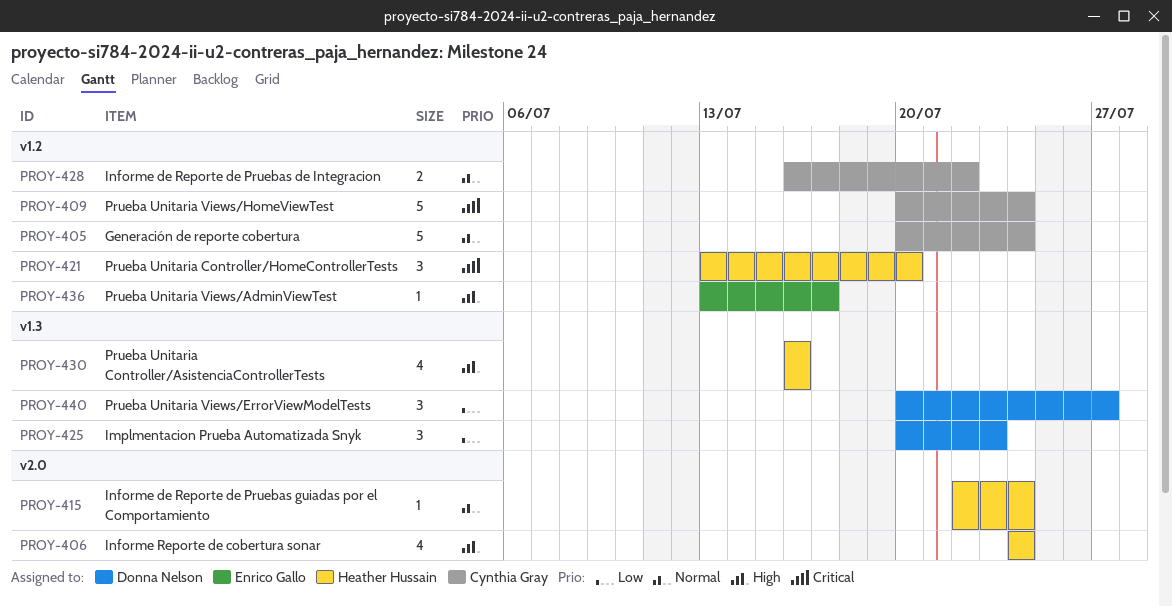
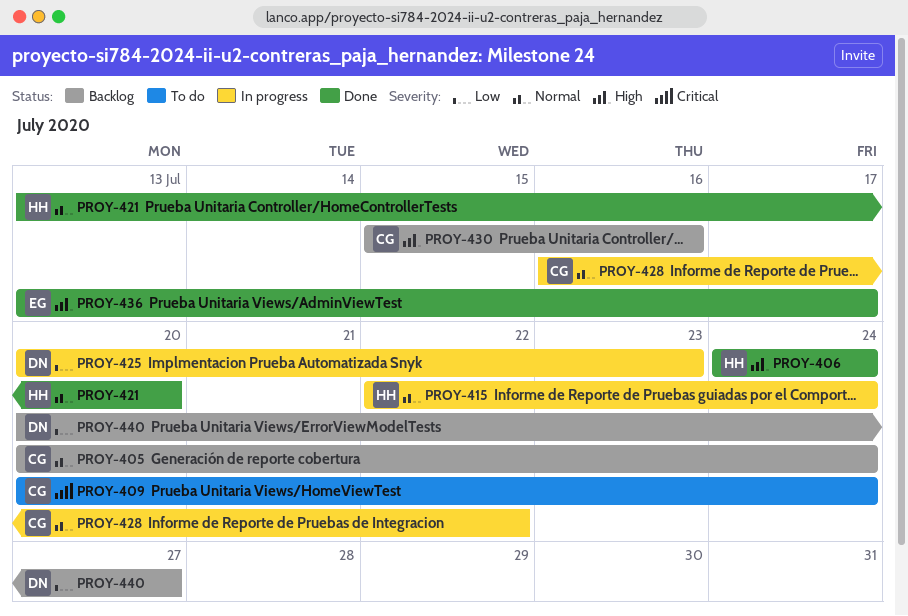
PROY-421, priority: Critical -> Normal
PROY-430, owner: Heather Hussain -> Cynthia Gray
PROY-430, start: Jul 16 -> Jul 15

